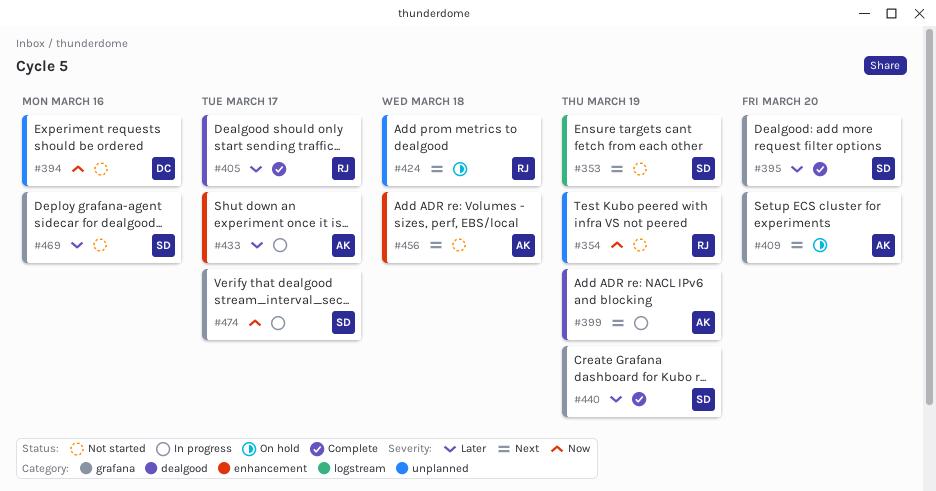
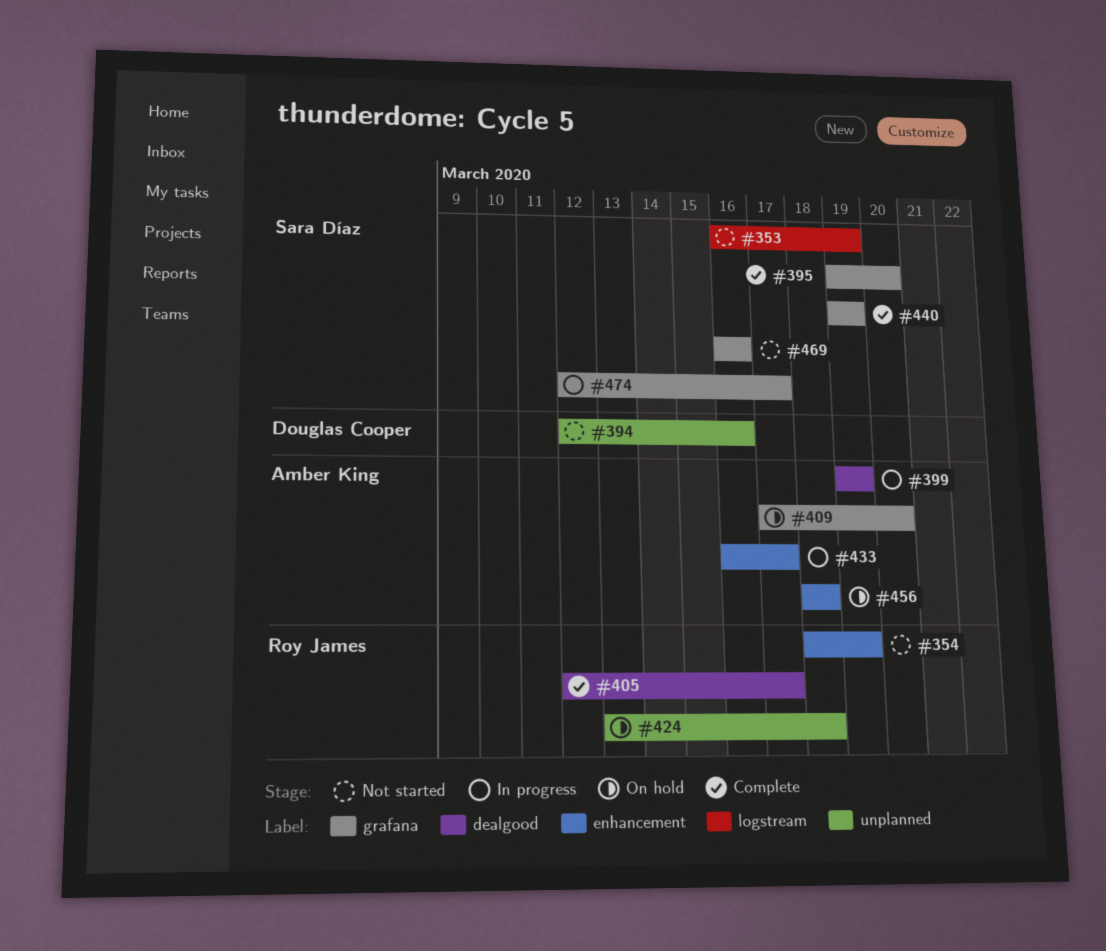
#354, label: unplanned -> enhancement
#456, status: Not started -> On hold

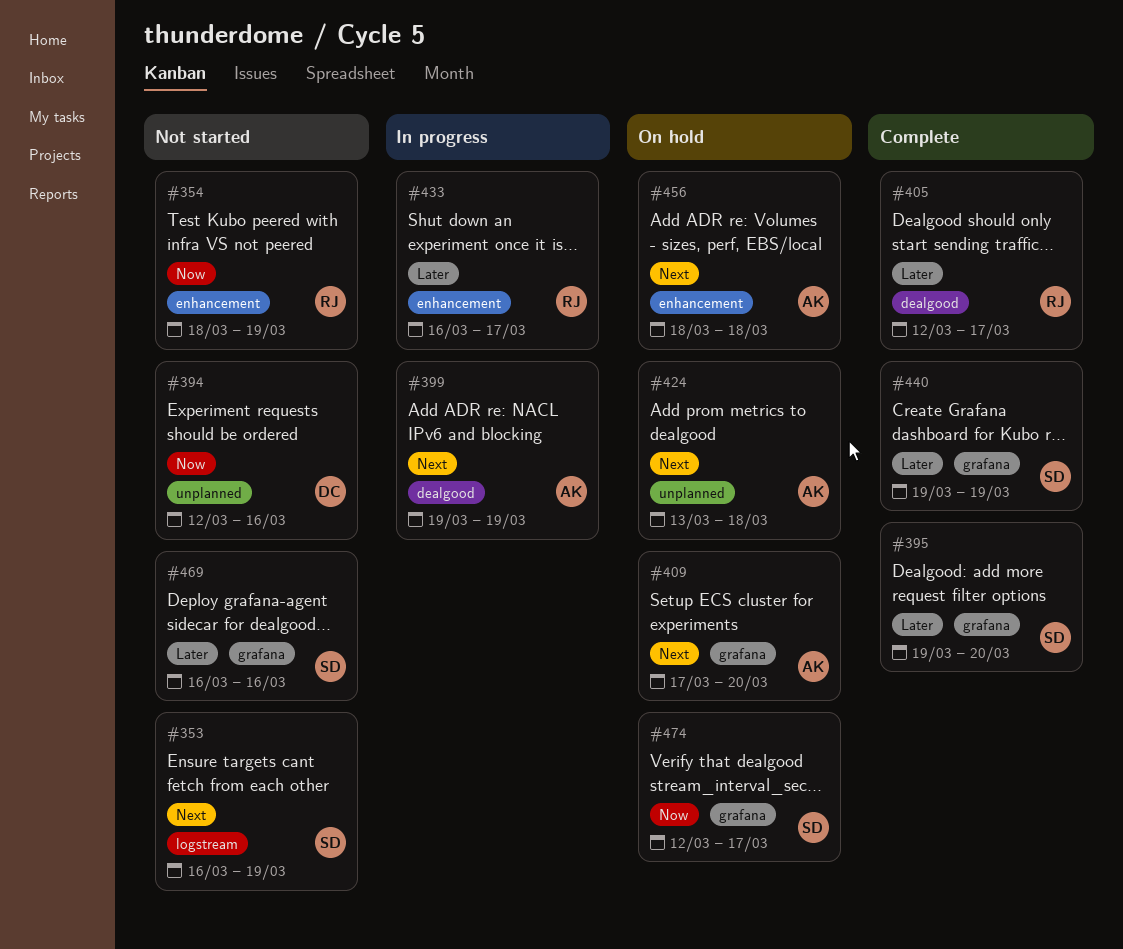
#424, owner: Roy James -> Amber King
#433, owner: Amber King -> Roy James
#474, status: In progress -> On hold

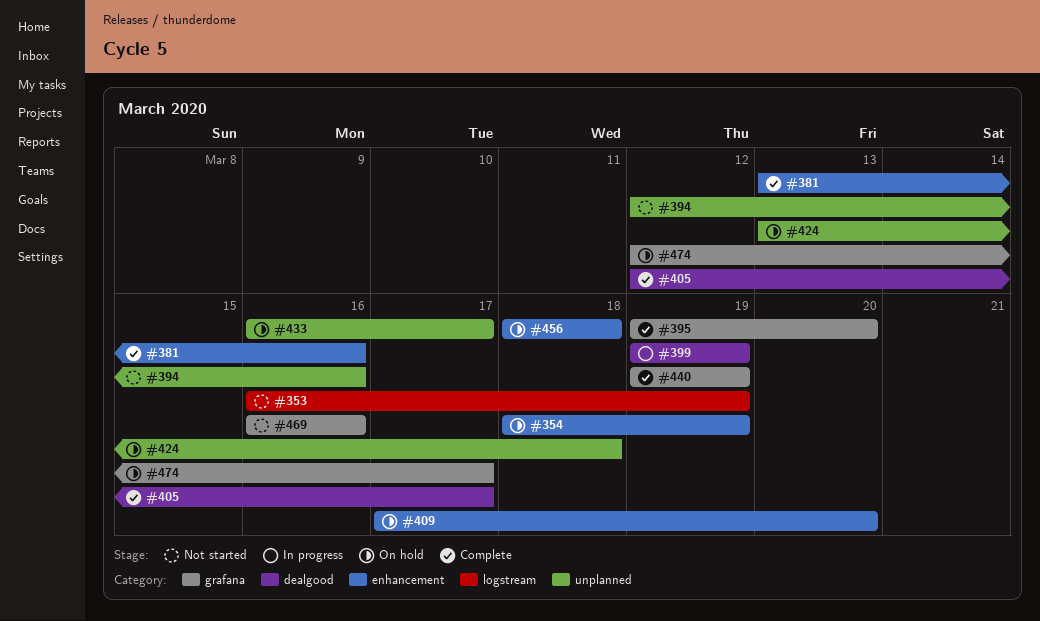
#354, status: Not started -> On hold
#381: none -> present
#409, label: grafana -> enhancement
#433, status: In progress -> On hold
#433, label: enhancement -> unplanned

